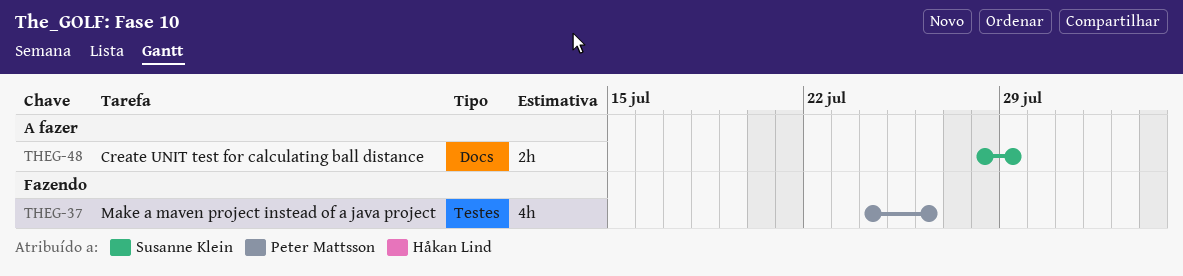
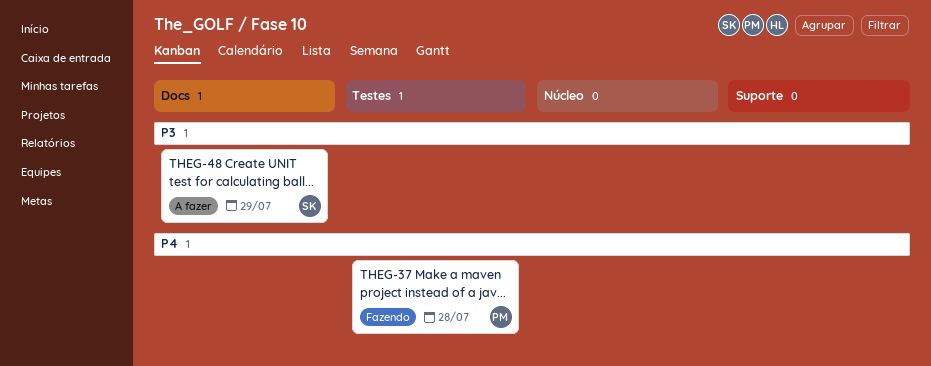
THEG-37, due: Jul 26 -> Jul 28

